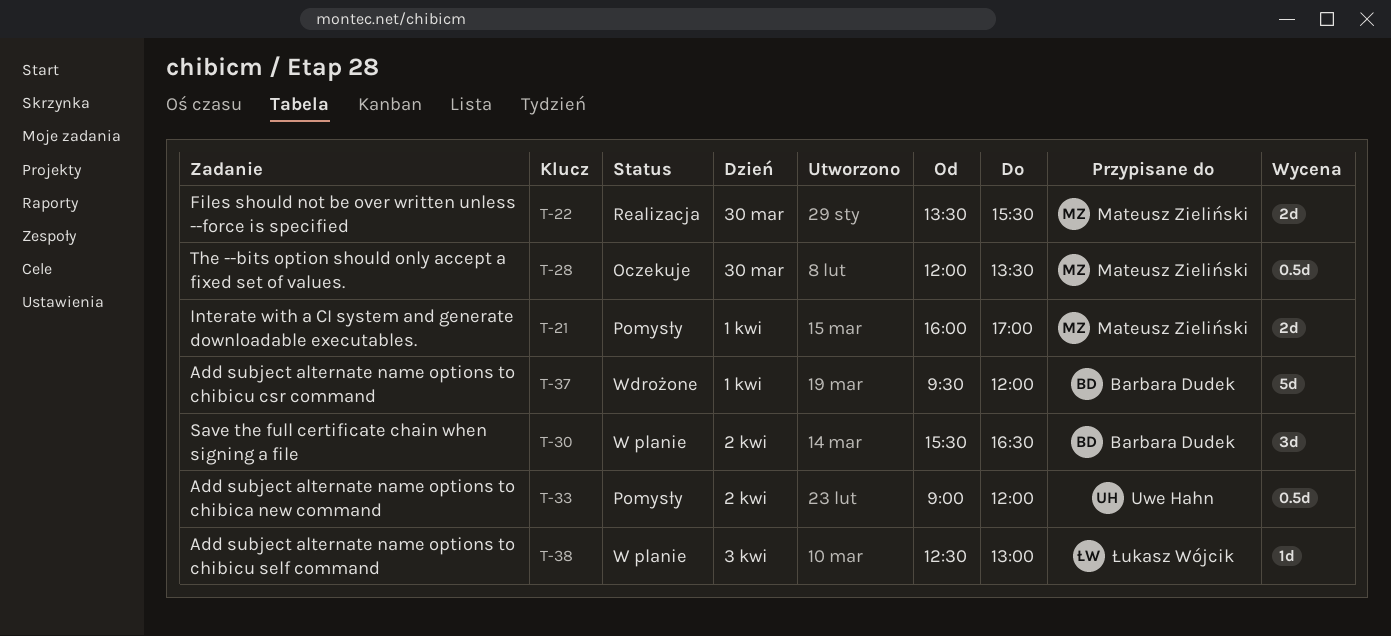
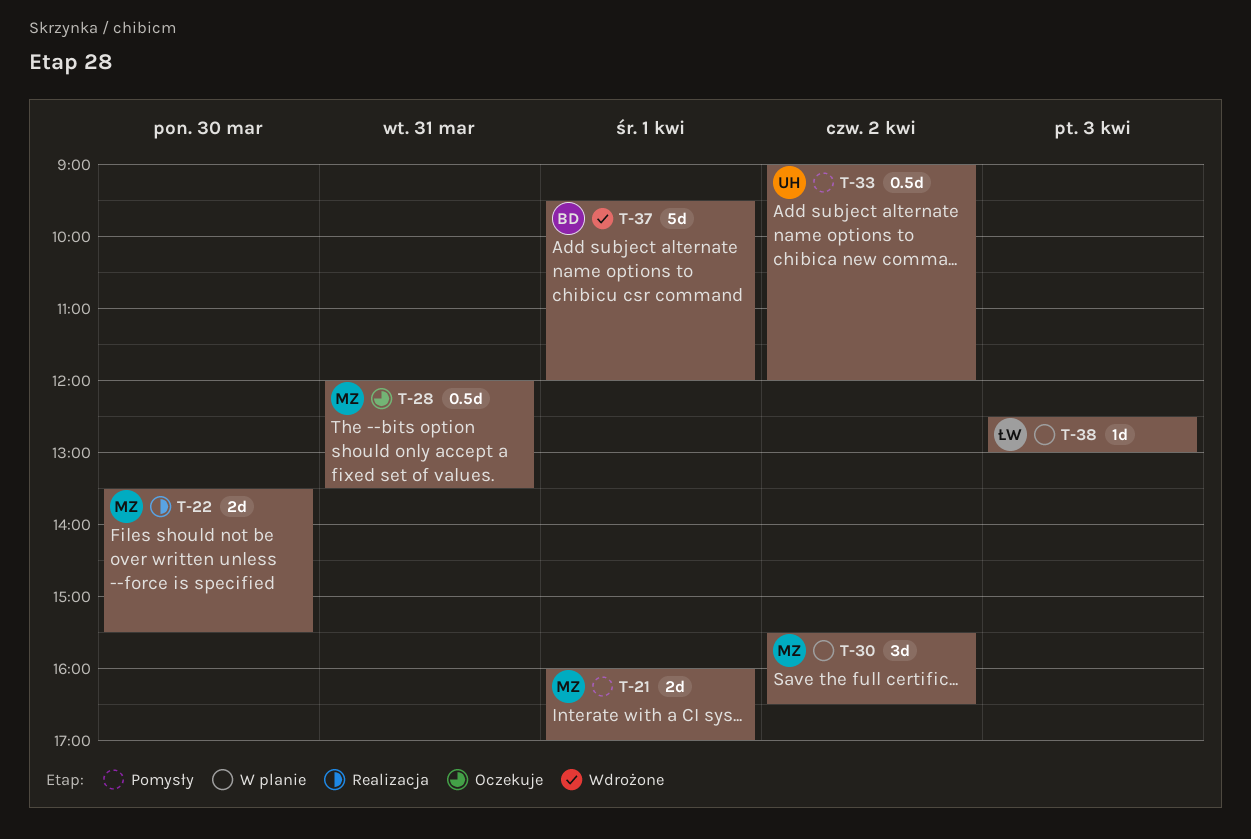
T-28, day: Mar 30 -> Mar 31
T-30, owner: Barbara Dudek -> Mateusz Zieliński

